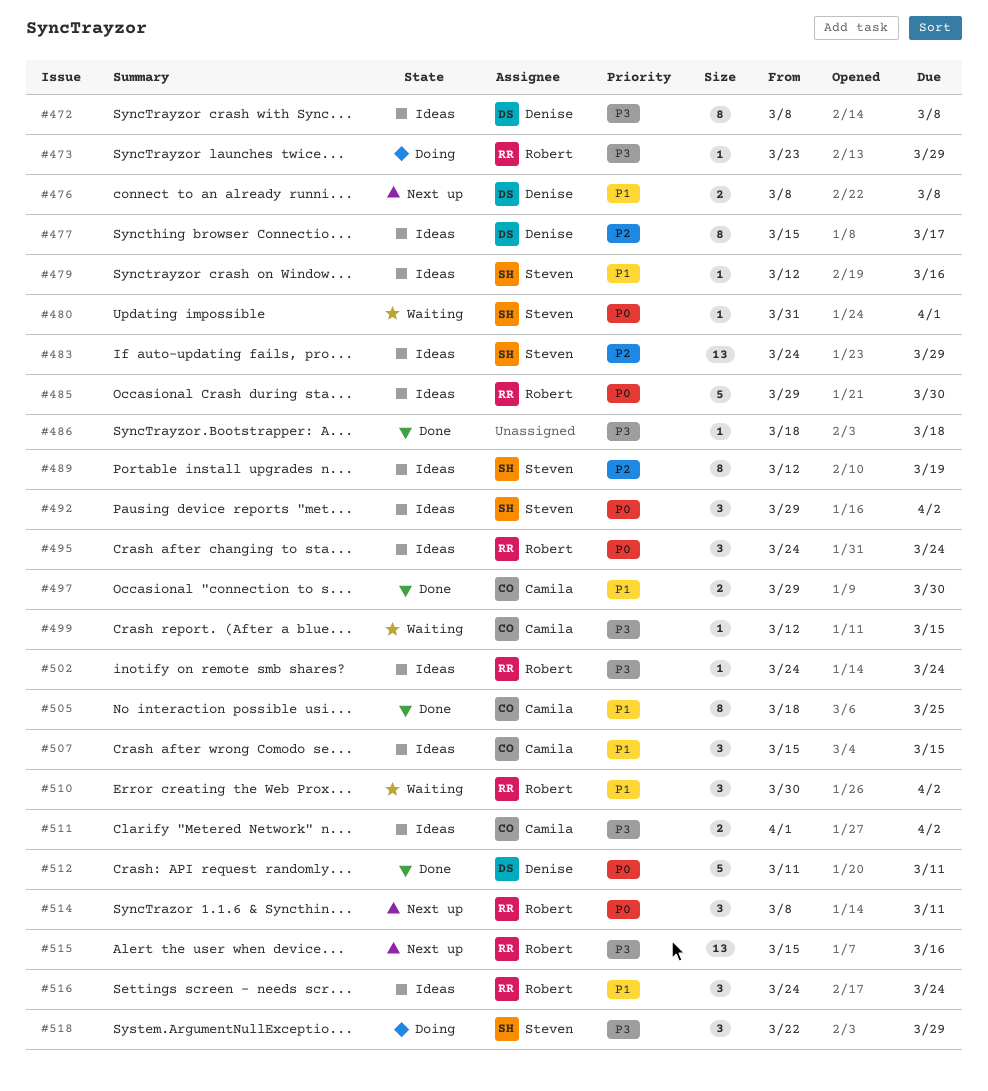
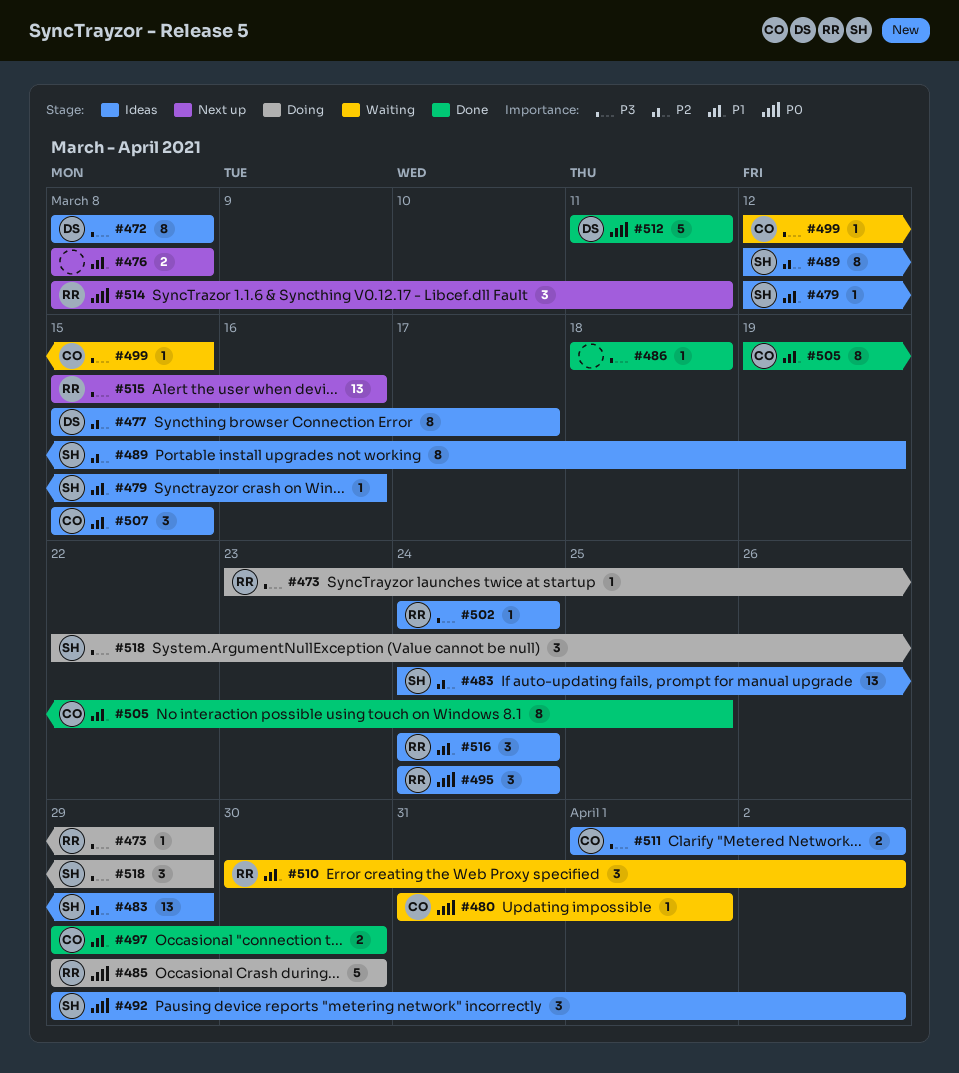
#476, owner: Denise -> none
#480, owner: Steven -> Camila
#485, status: Ideas -> Doing
#505, start: Mar 18 -> Mar 19

